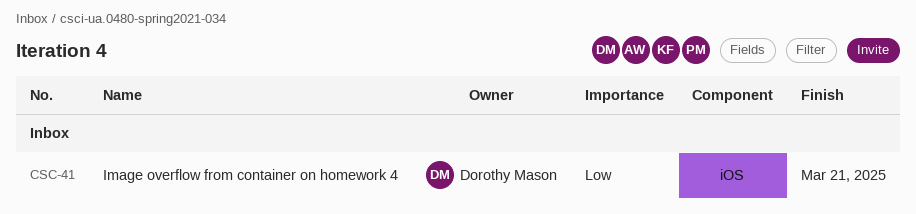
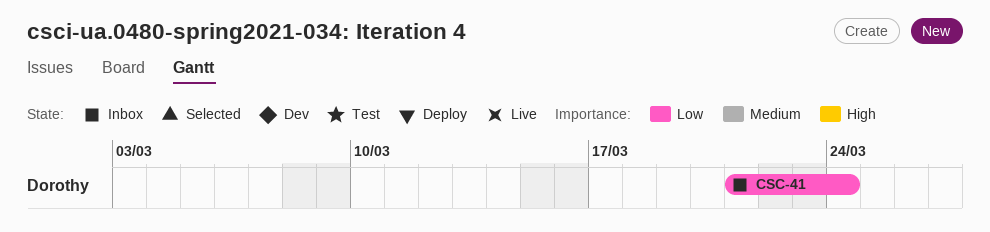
CSC-41, due: Mar 21 -> Mar 24

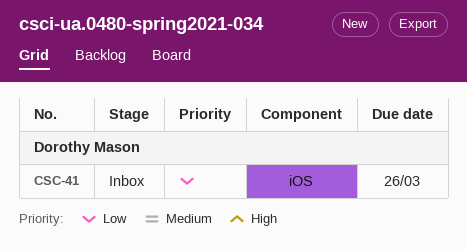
CSC-41, due: Mar 24 -> Mar 26

